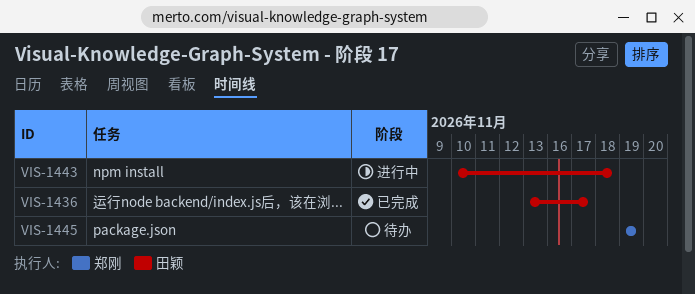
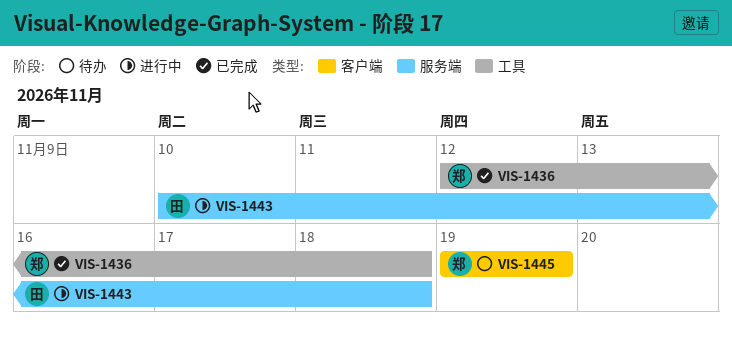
VIS-1436, owner: 田颖 -> 郑刚
VIS-1436, start: Nov 13 -> Nov 12
VIS-1436, due: Nov 17 -> Nov 18

